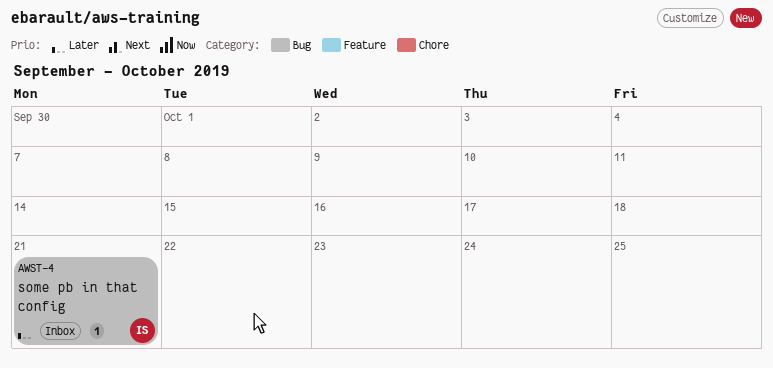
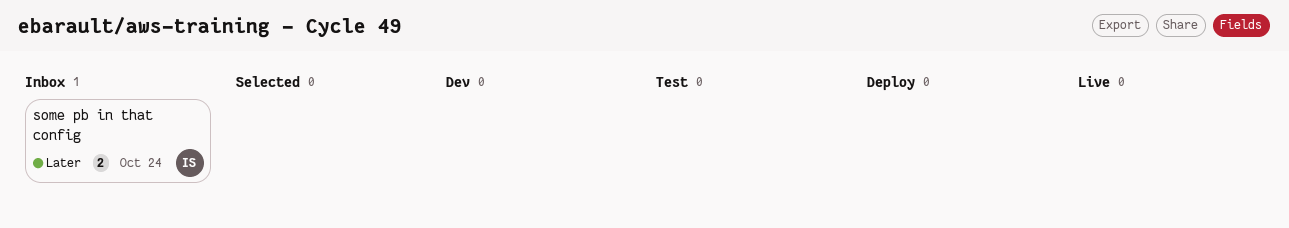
some pb in that config, estimate: 1 -> 2
some pb in that config, due: Oct 21 -> Oct 24

